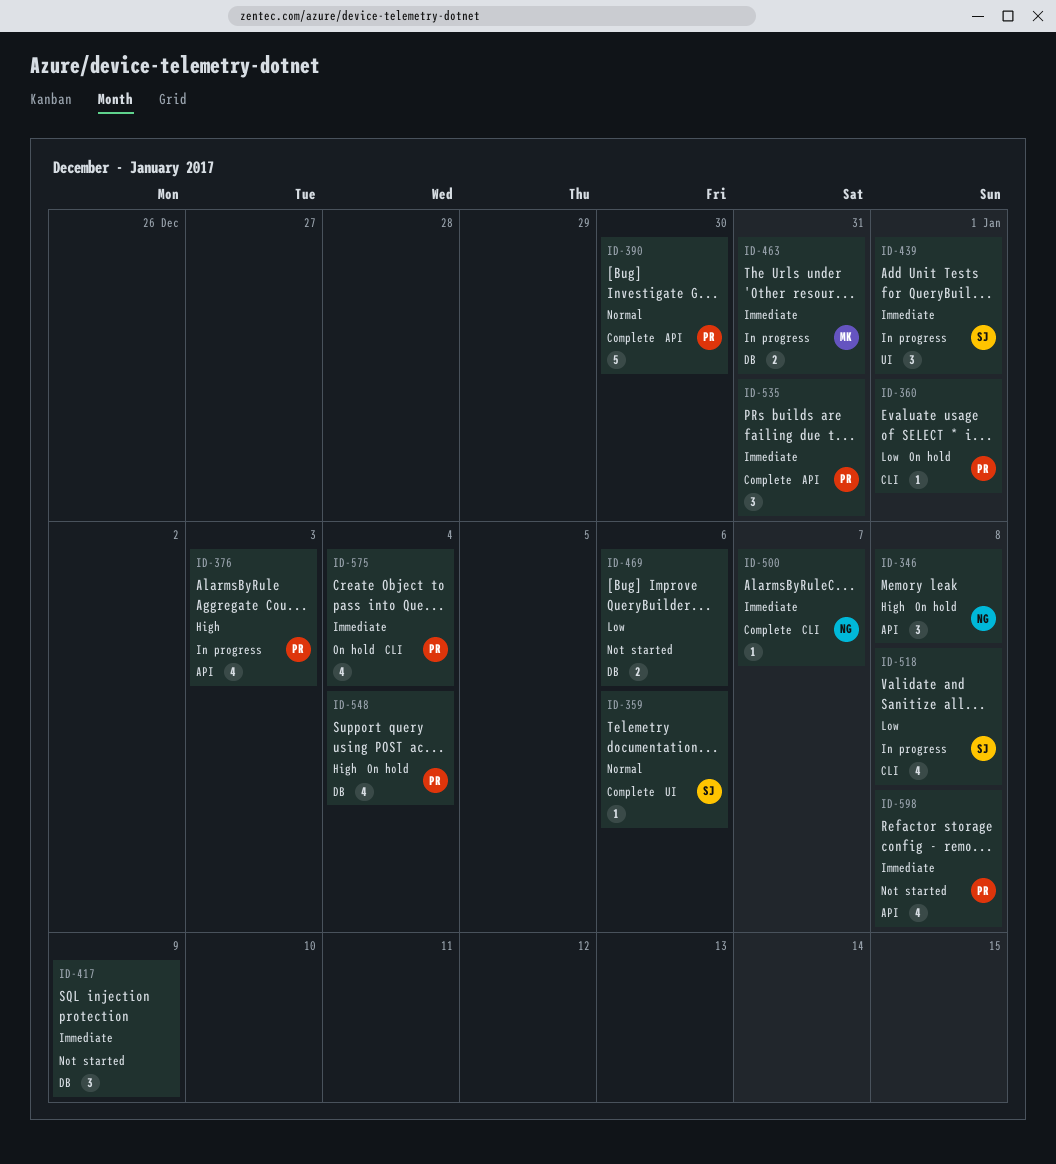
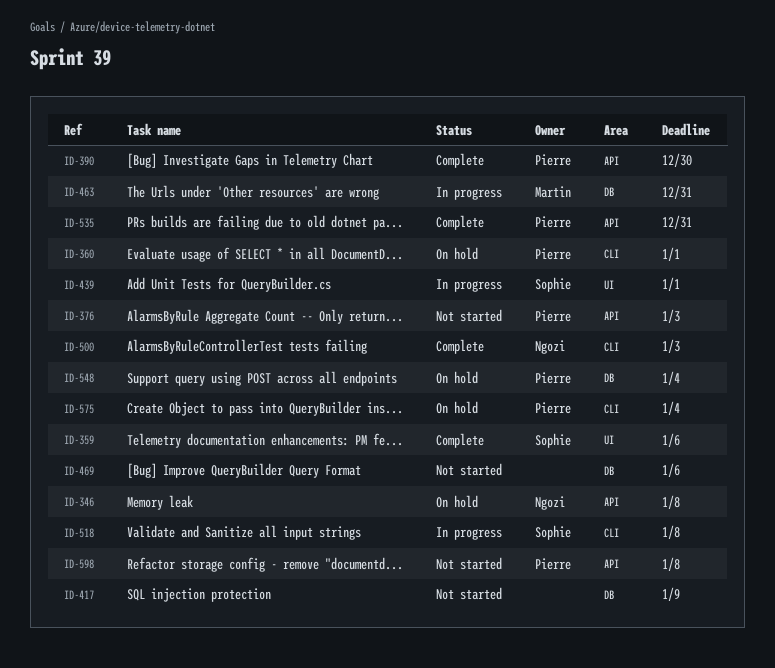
ID-376, status: In progress -> Not started
ID-500, due: Jan 7 -> Jan 3

